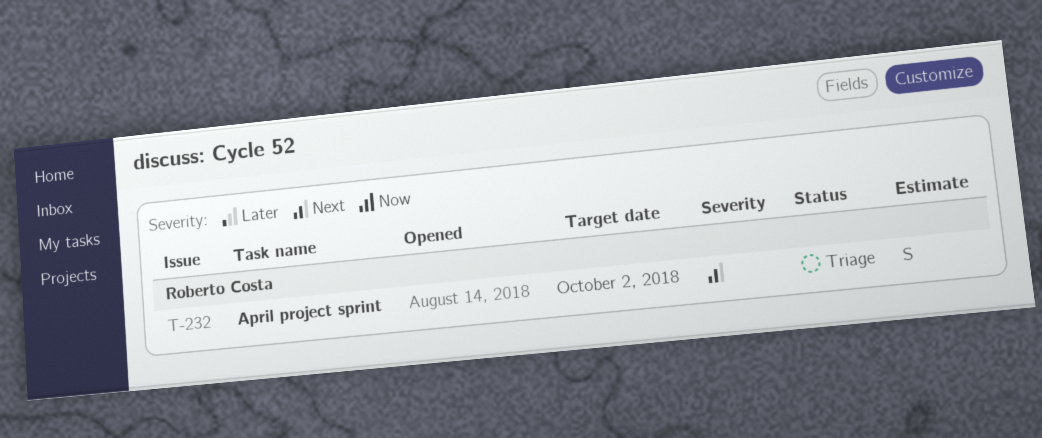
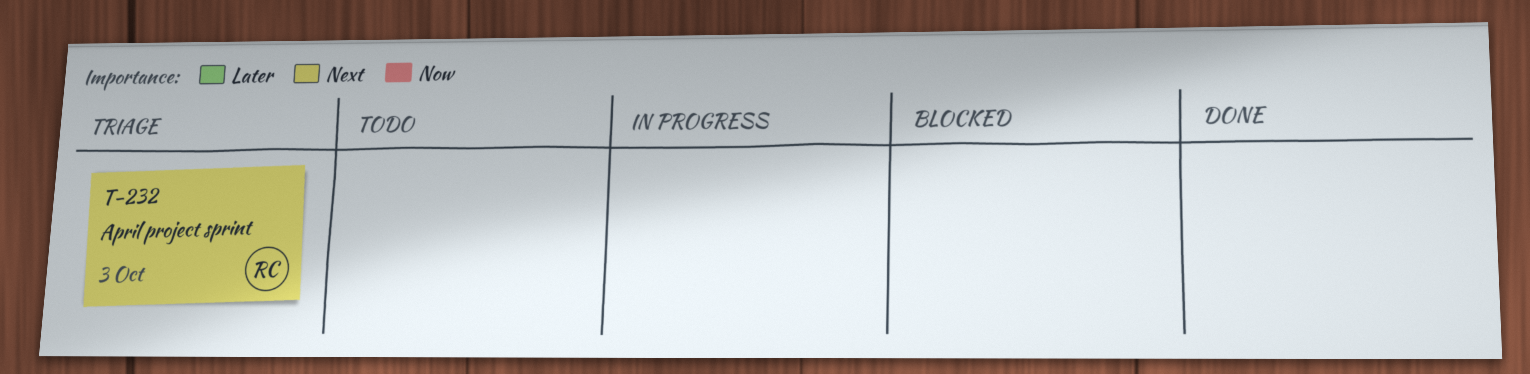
T-232, due: Oct 2 -> Oct 3

